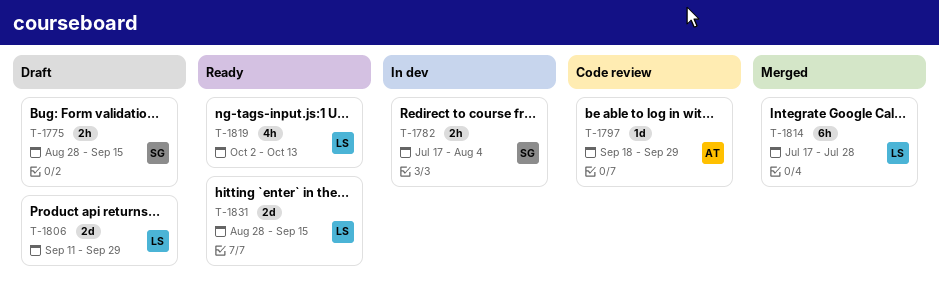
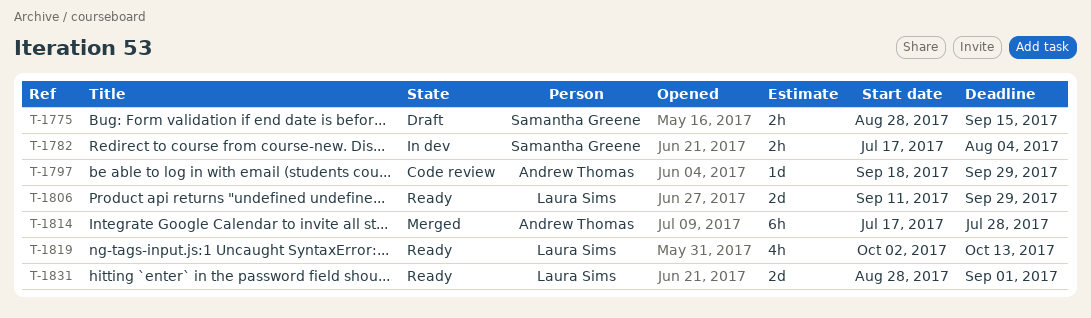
T-1806, status: Draft -> Ready
T-1814, owner: Laura Sims -> Andrew Thomas
T-1831, due: Sep 15 -> Sep 1

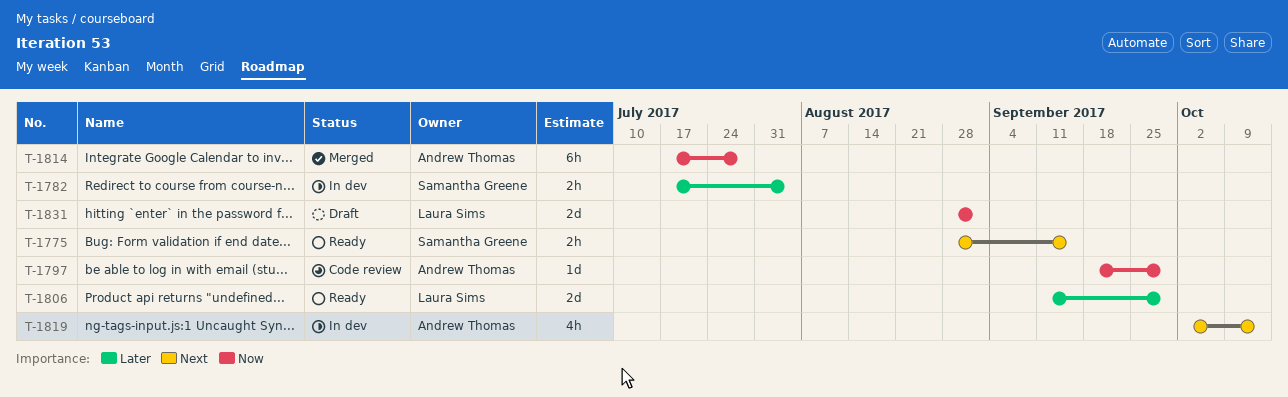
T-1775, status: Draft -> Ready
T-1819, status: Ready -> In dev
T-1819, owner: Laura Sims -> Andrew Thomas
T-1831, status: Ready -> Draft

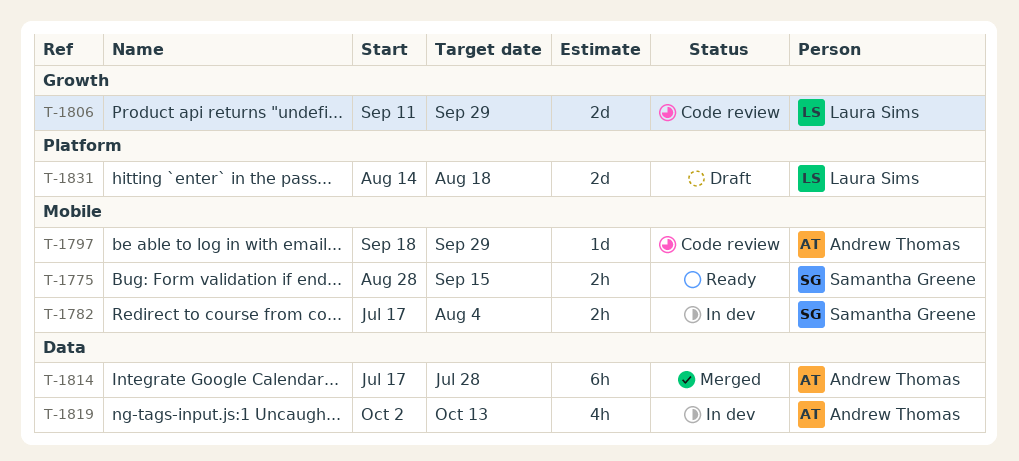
T-1806, status: Ready -> Code review
T-1831, start: Aug 28 -> Aug 14
T-1831, due: Sep 1 -> Aug 18

